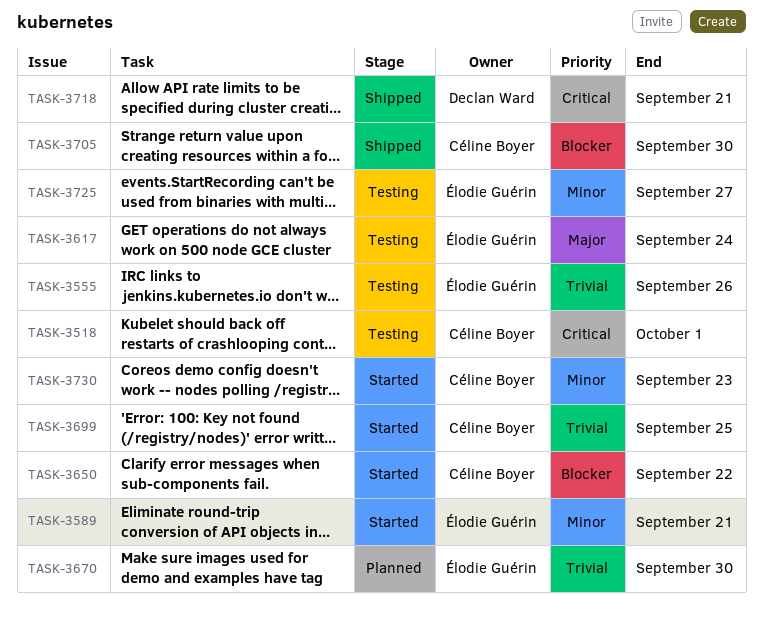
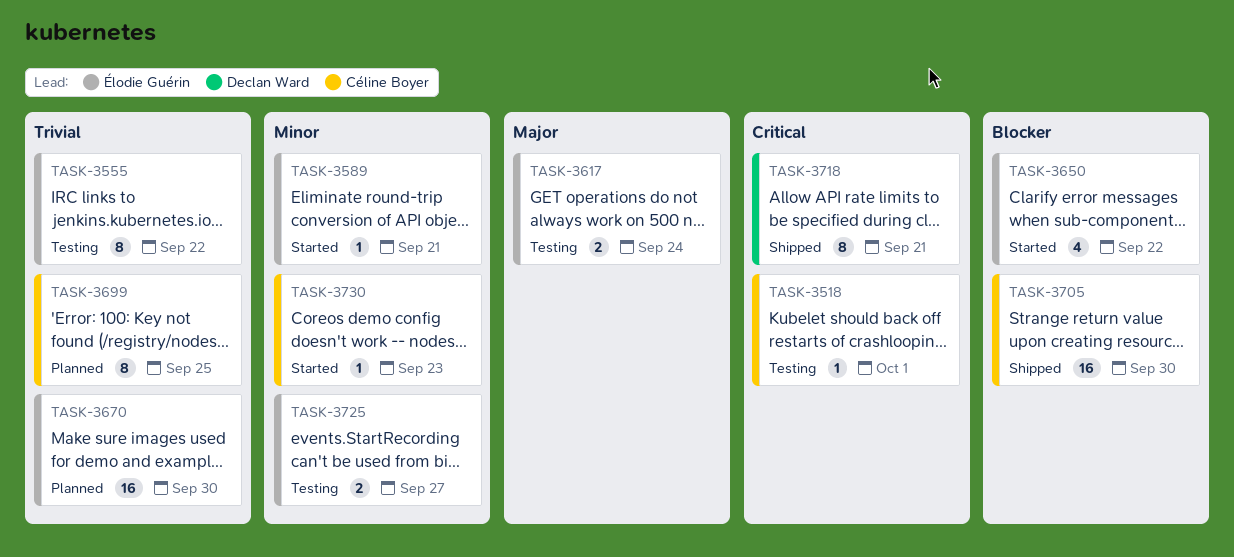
TASK-3555, due: Sep 26 -> Sep 22
TASK-3650, owner: Céline Boyer -> Élodie Guérin
TASK-3699, status: Started -> Planned

